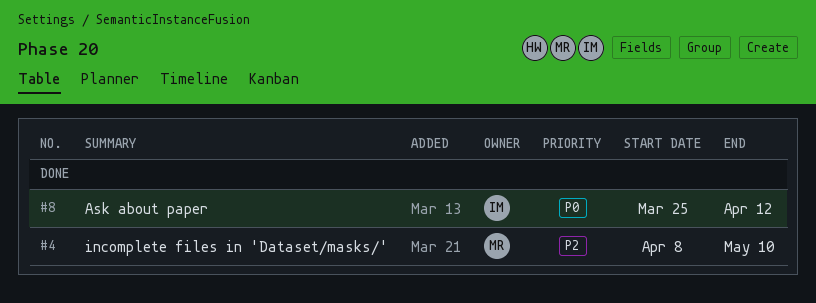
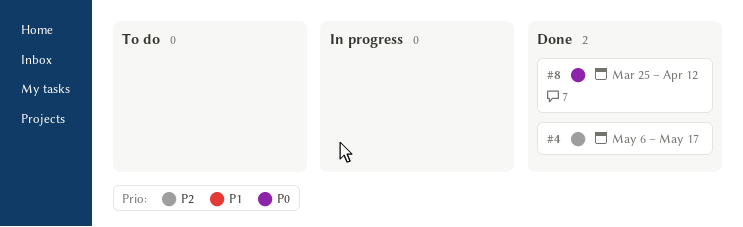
#4, start: Apr 8 -> May 6
#4, due: May 10 -> May 17

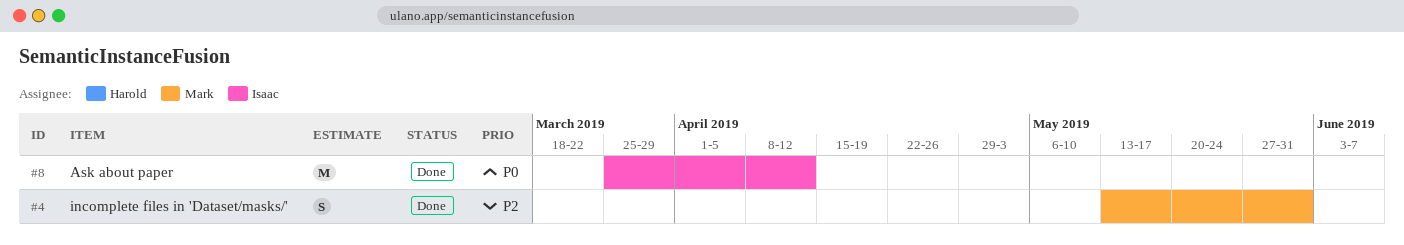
#4, start: May 6 -> May 13
#4, due: May 17 -> May 31

